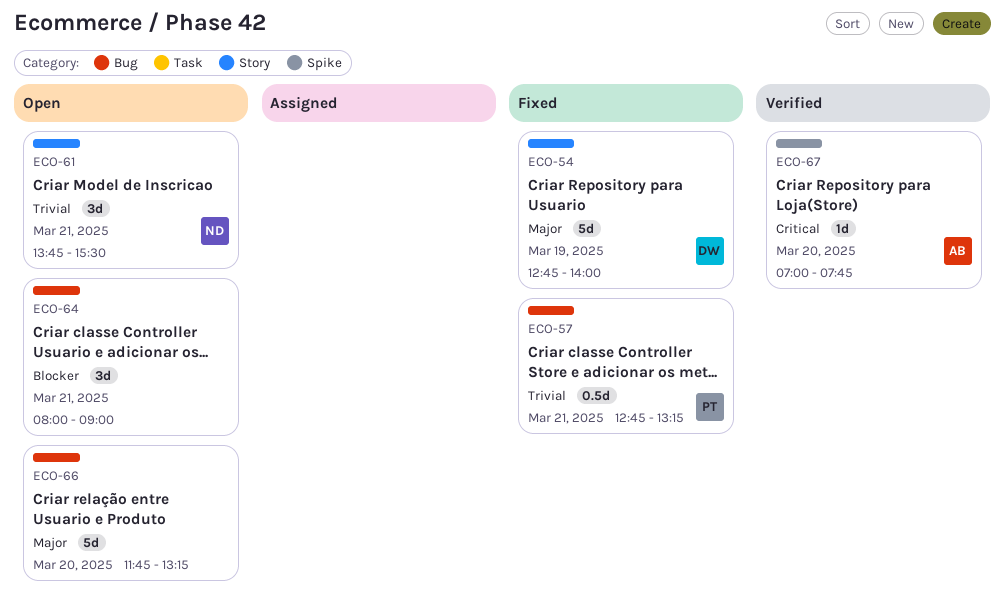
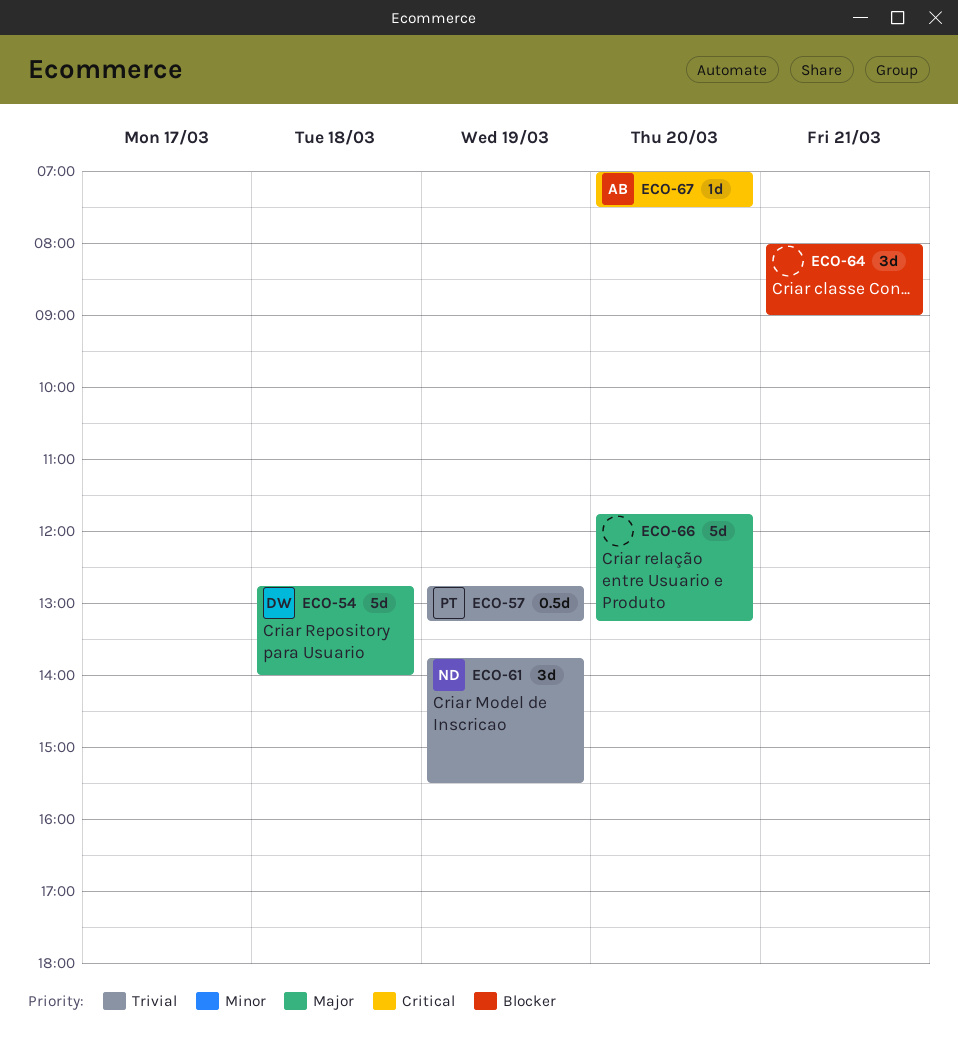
ECO-54, day: Mar 19 -> Mar 18
ECO-57, day: Mar 21 -> Mar 19
ECO-61, day: Mar 21 -> Mar 19
ECO-67, ends: 07:45 -> 07:30

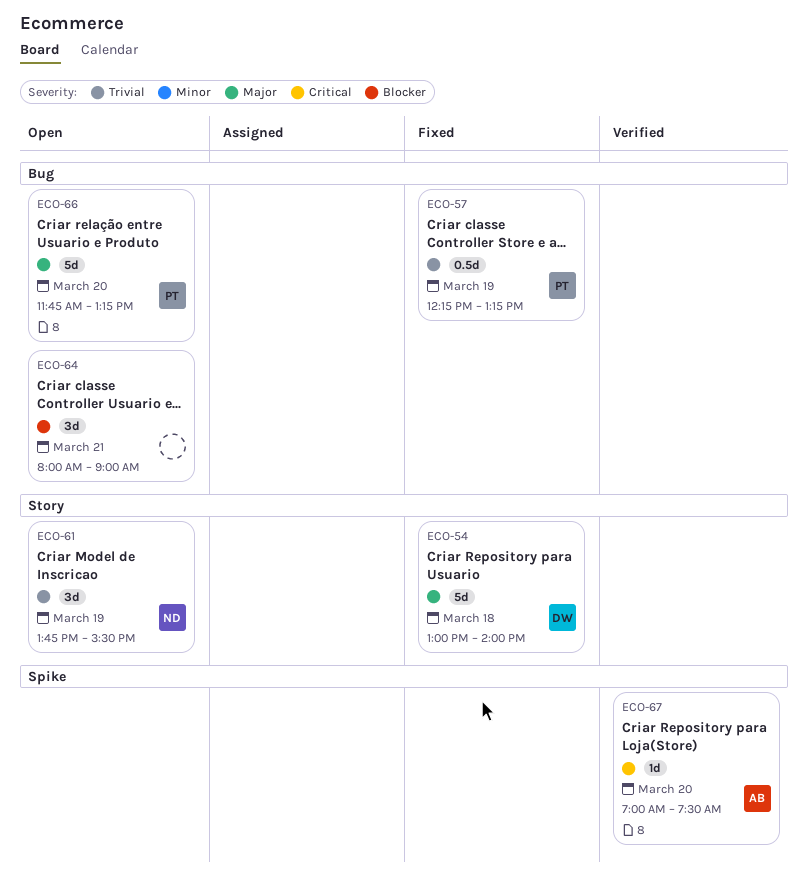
ECO-54, begins: 12:45 -> 13:00
ECO-57, begins: 12:45 -> 12:15
ECO-66, owner: none -> PT

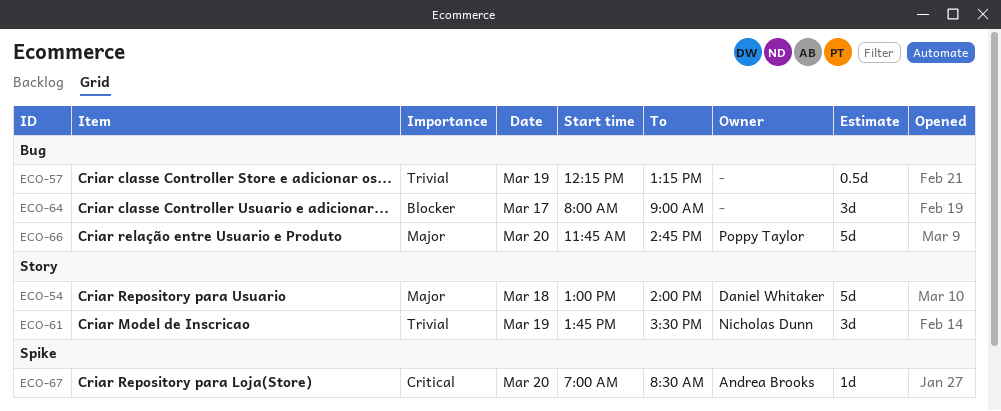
ECO-57, owner: Poppy Taylor -> none
ECO-64, day: Mar 21 -> Mar 17
ECO-66, ends: 13:15 -> 14:45
ECO-67, ends: 07:30 -> 08:30

